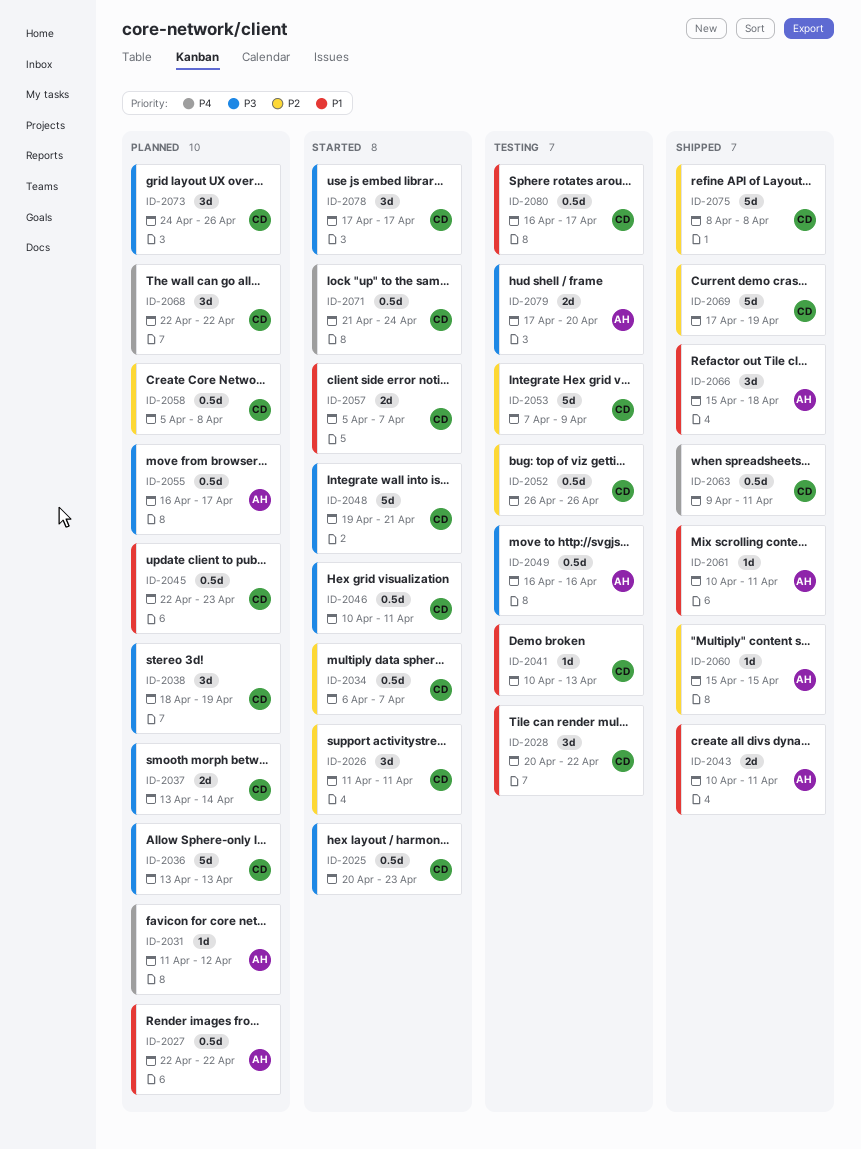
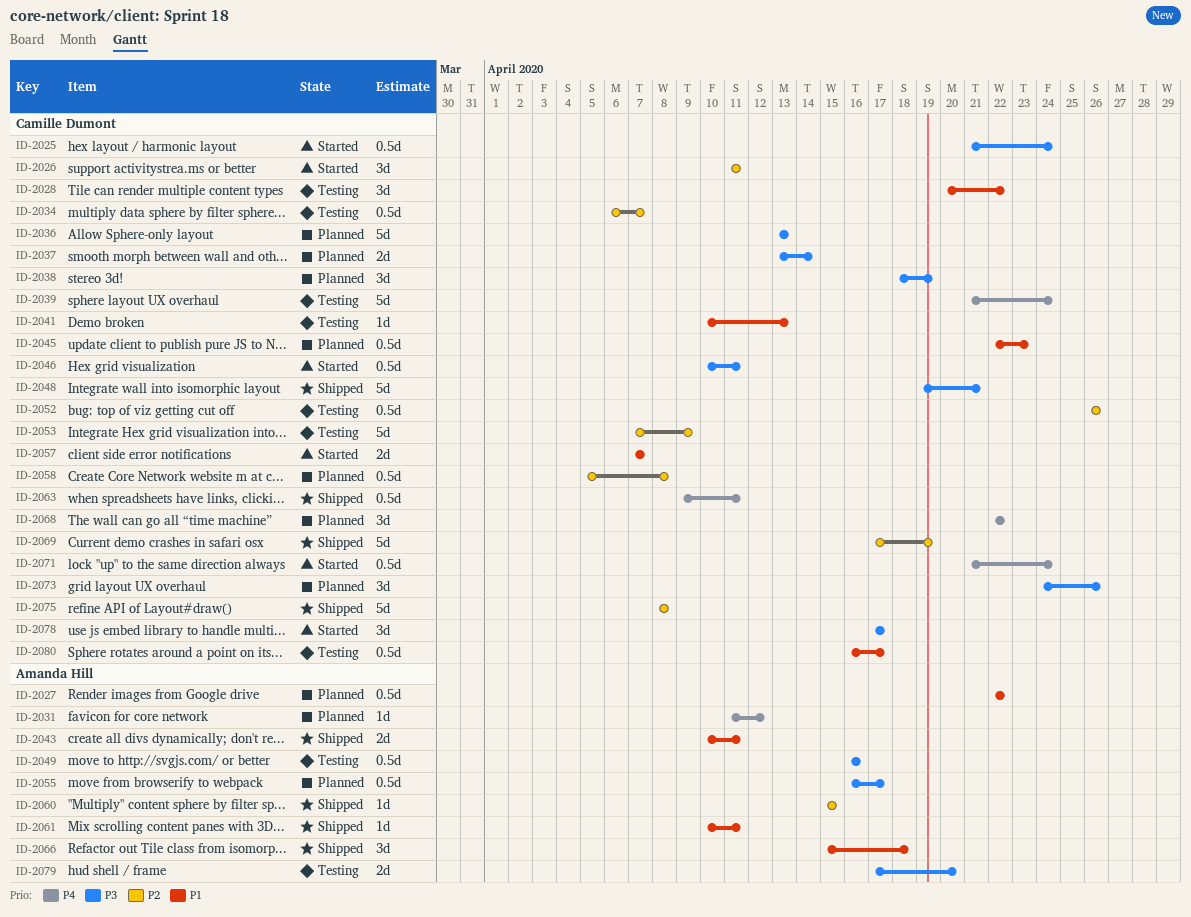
ID-2025, start: Apr 20 -> Apr 21
ID-2025, due: Apr 23 -> Apr 24
ID-2034, status: Started -> Testing
ID-2039: none -> present
ID-2048, status: Started -> Shipped
ID-2057, start: Apr 5 -> Apr 7

